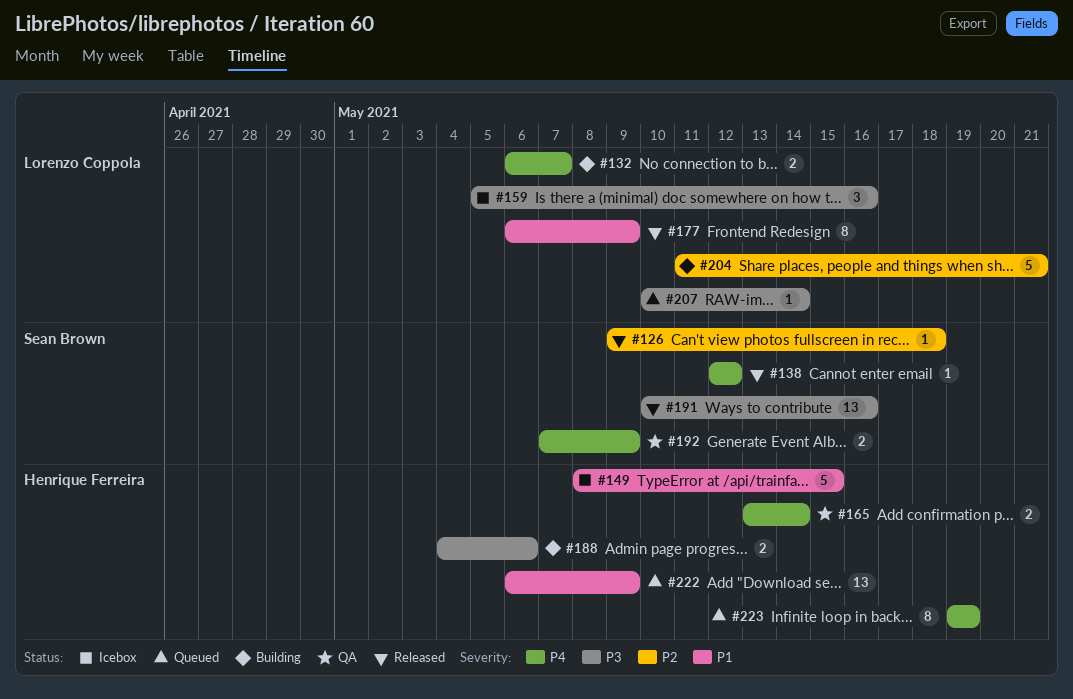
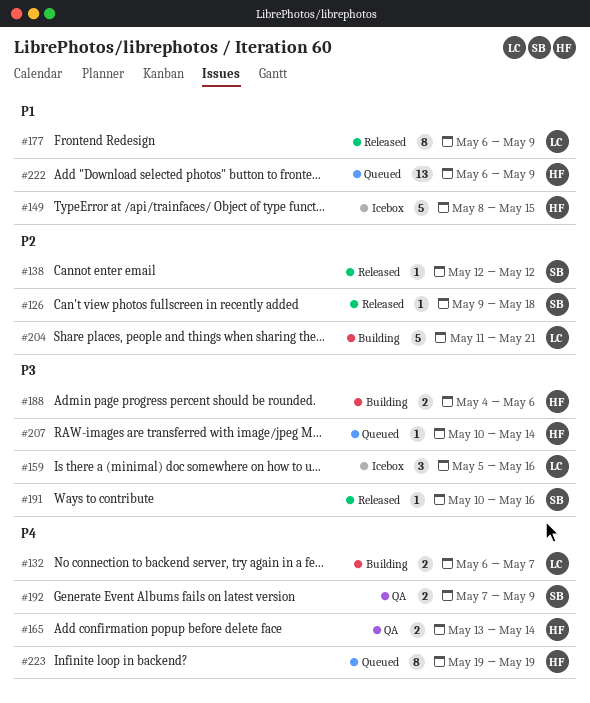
#138, priority: P4 -> P2
#191, estimate: 13 -> 1
#207, owner: Lorenzo Coppola -> Henrique Ferreira

